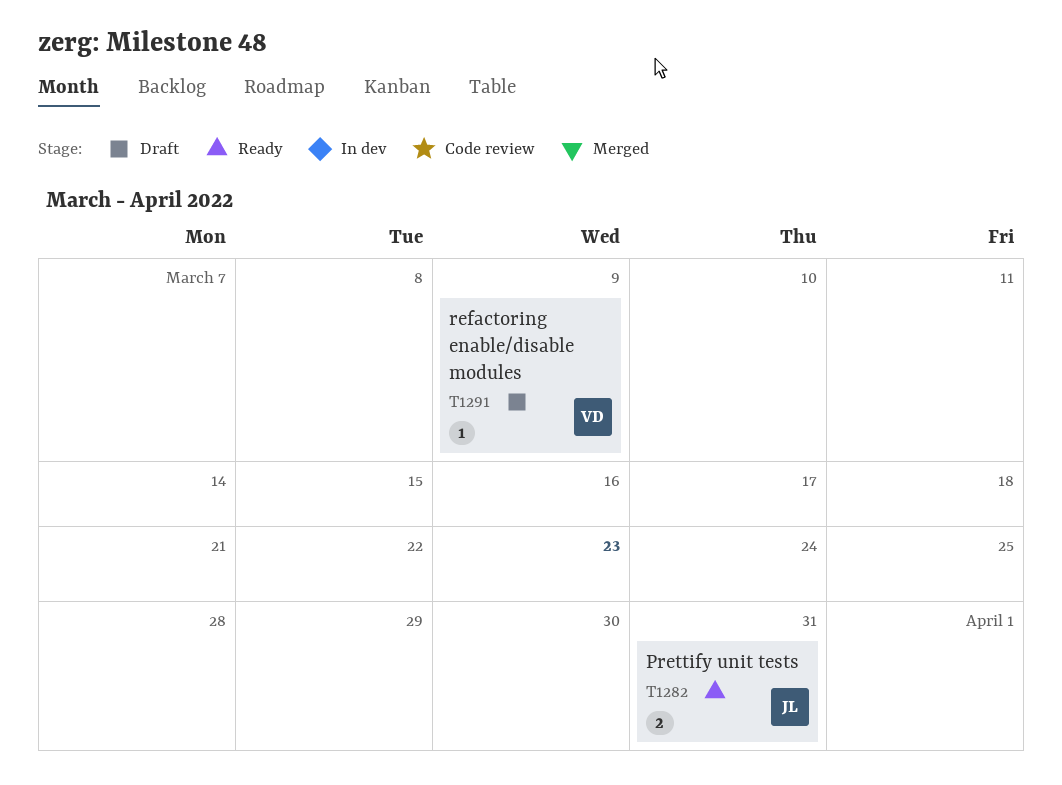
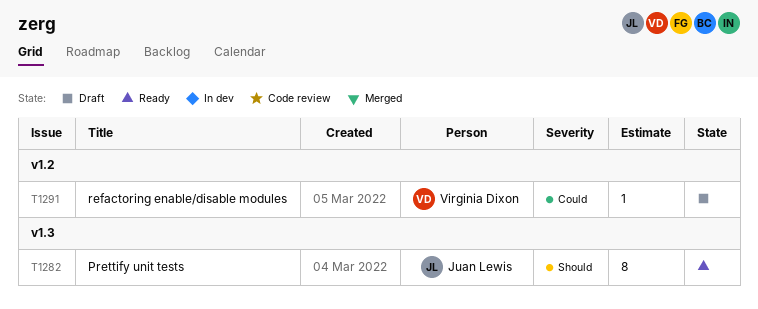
T1282, estimate: 2 -> 8

